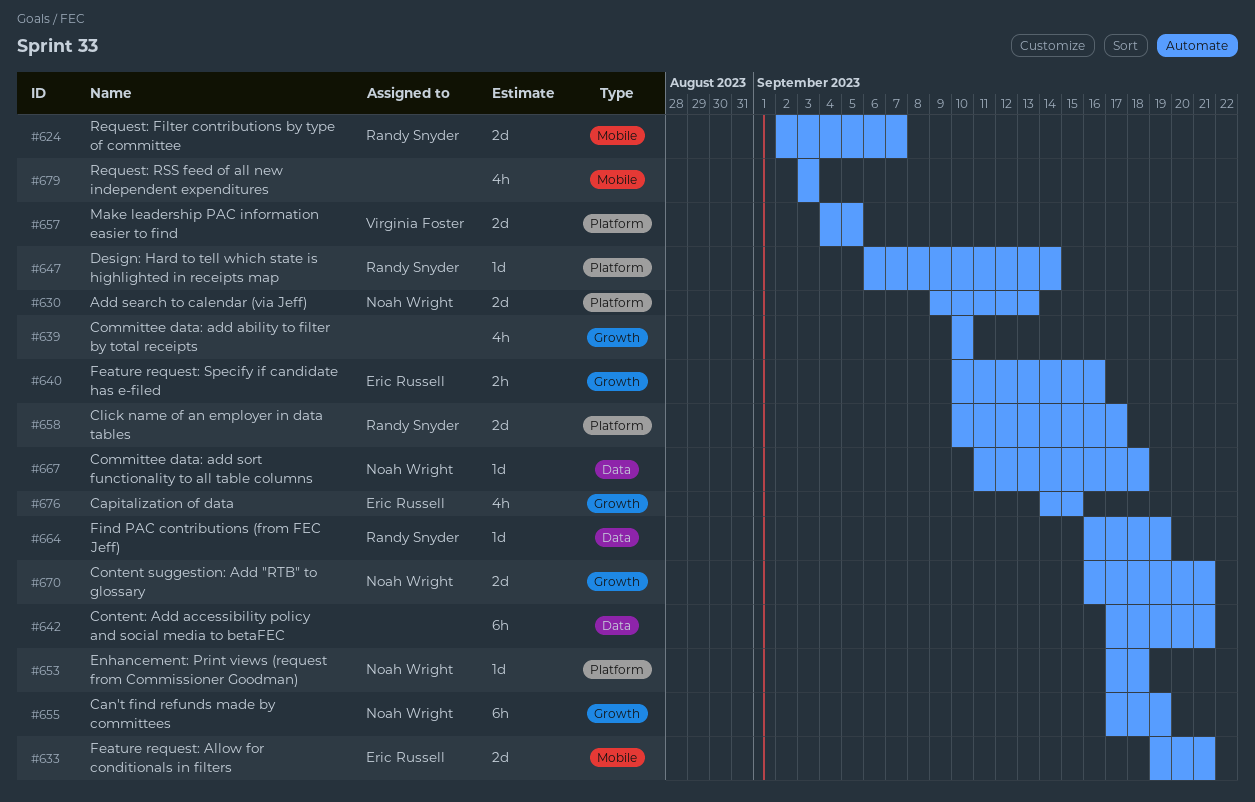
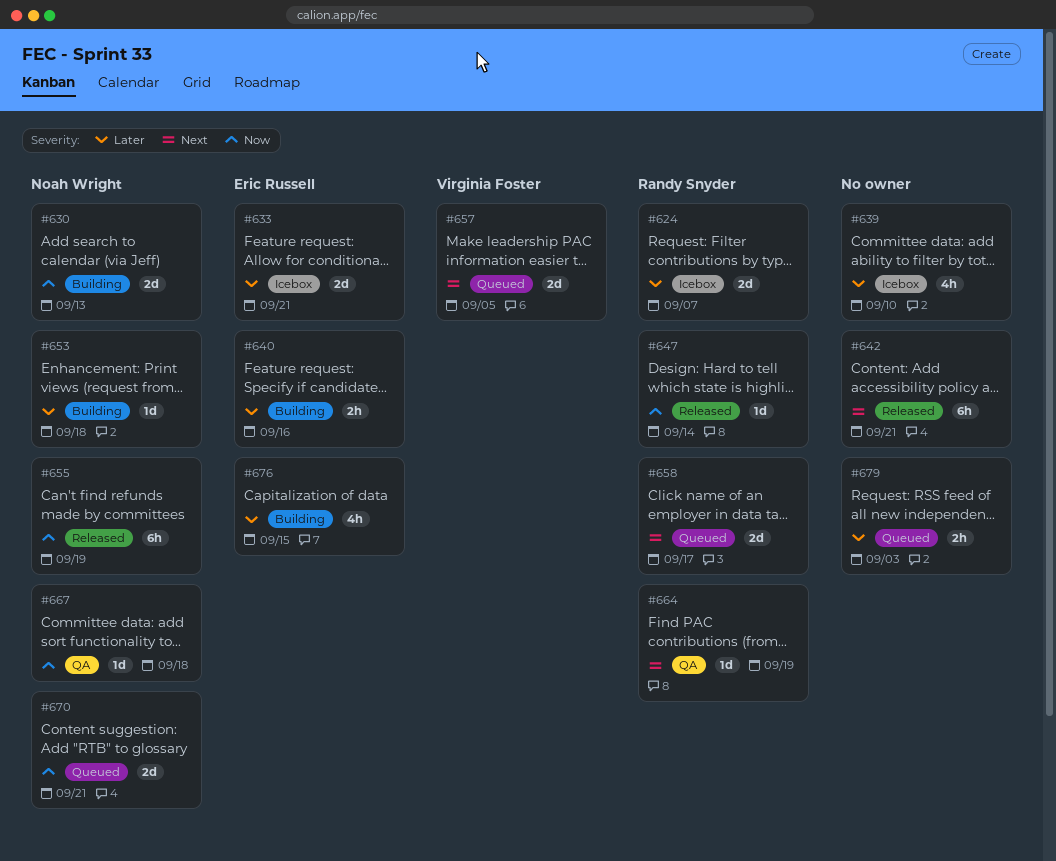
#679, estimate: 4h -> 2h

